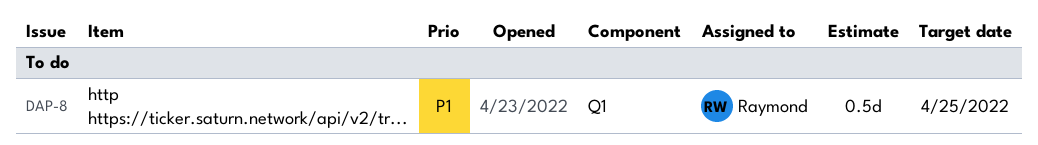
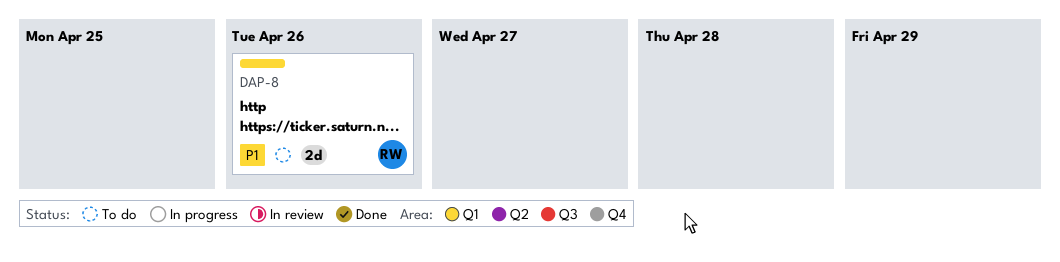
DAP-8, estimate: 0.5d -> 2d
DAP-8, due: Apr 25 -> Apr 26

